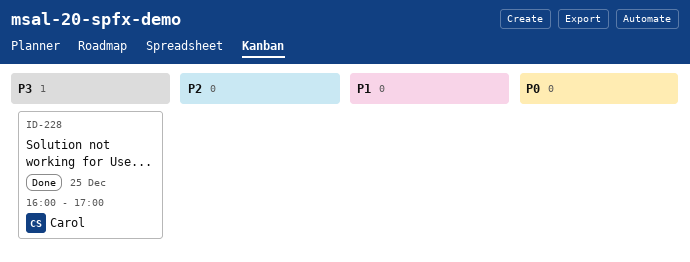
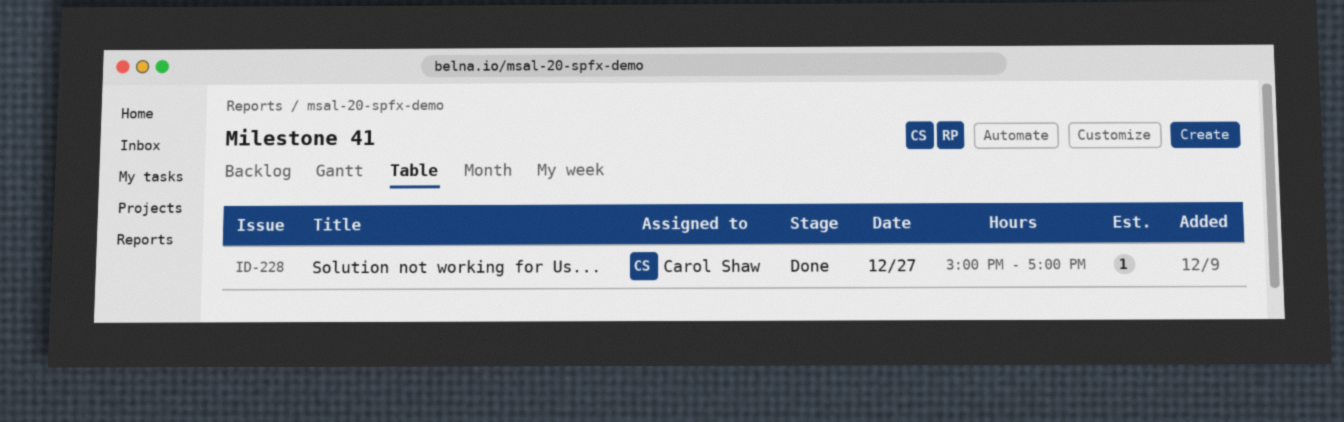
ID-228, day: Dec 25 -> Dec 27
ID-228, begins: 16:00 -> 15:00

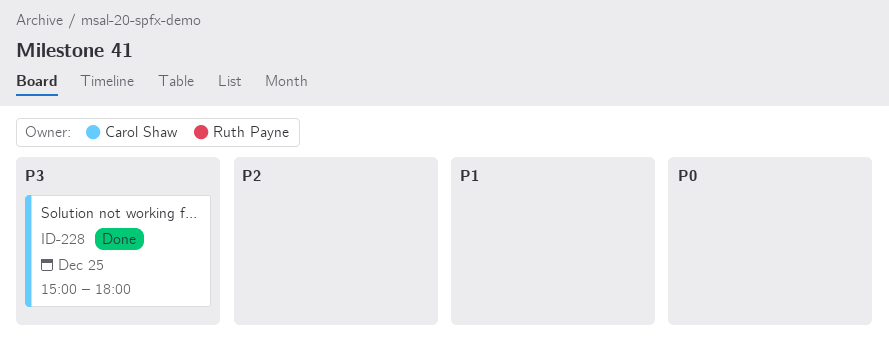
ID-228, day: Dec 27 -> Dec 25
ID-228, ends: 17:00 -> 18:00

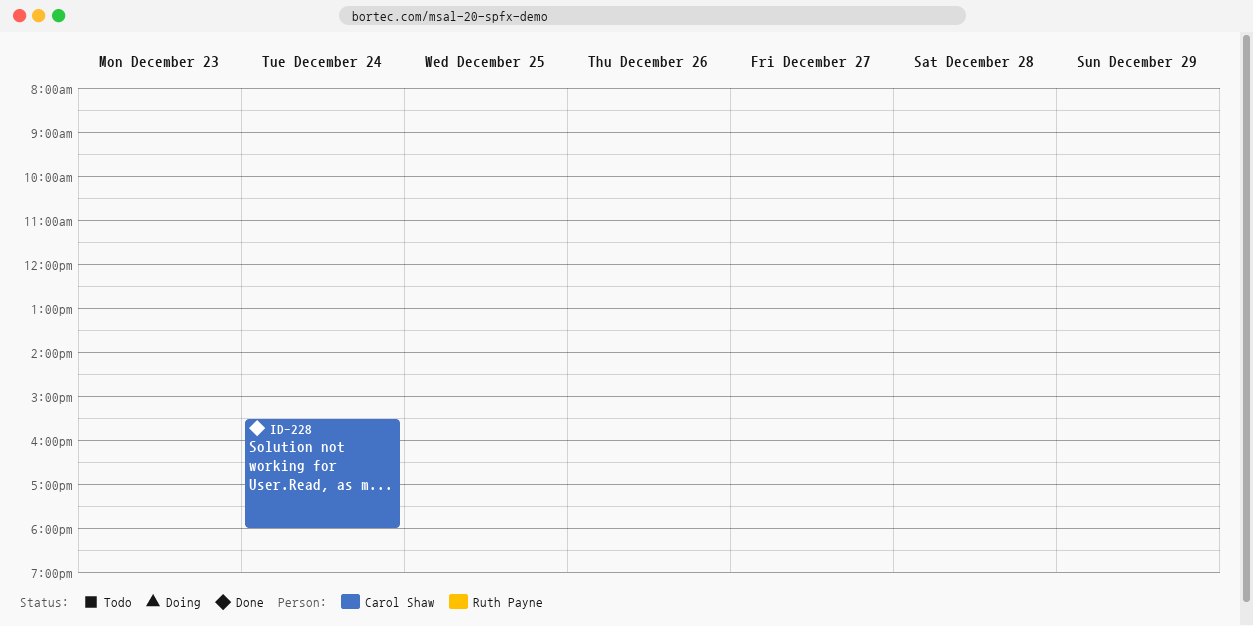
ID-228, day: Dec 25 -> Dec 24
ID-228, begins: 15:00 -> 15:30

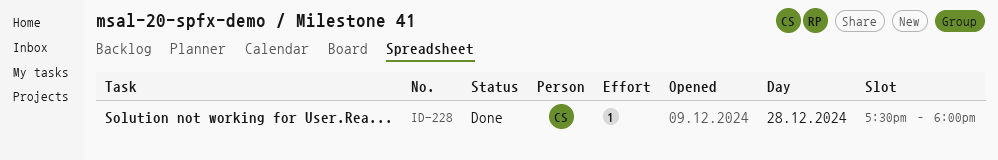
ID-228, day: Dec 24 -> Dec 28
ID-228, begins: 15:30 -> 17:30

